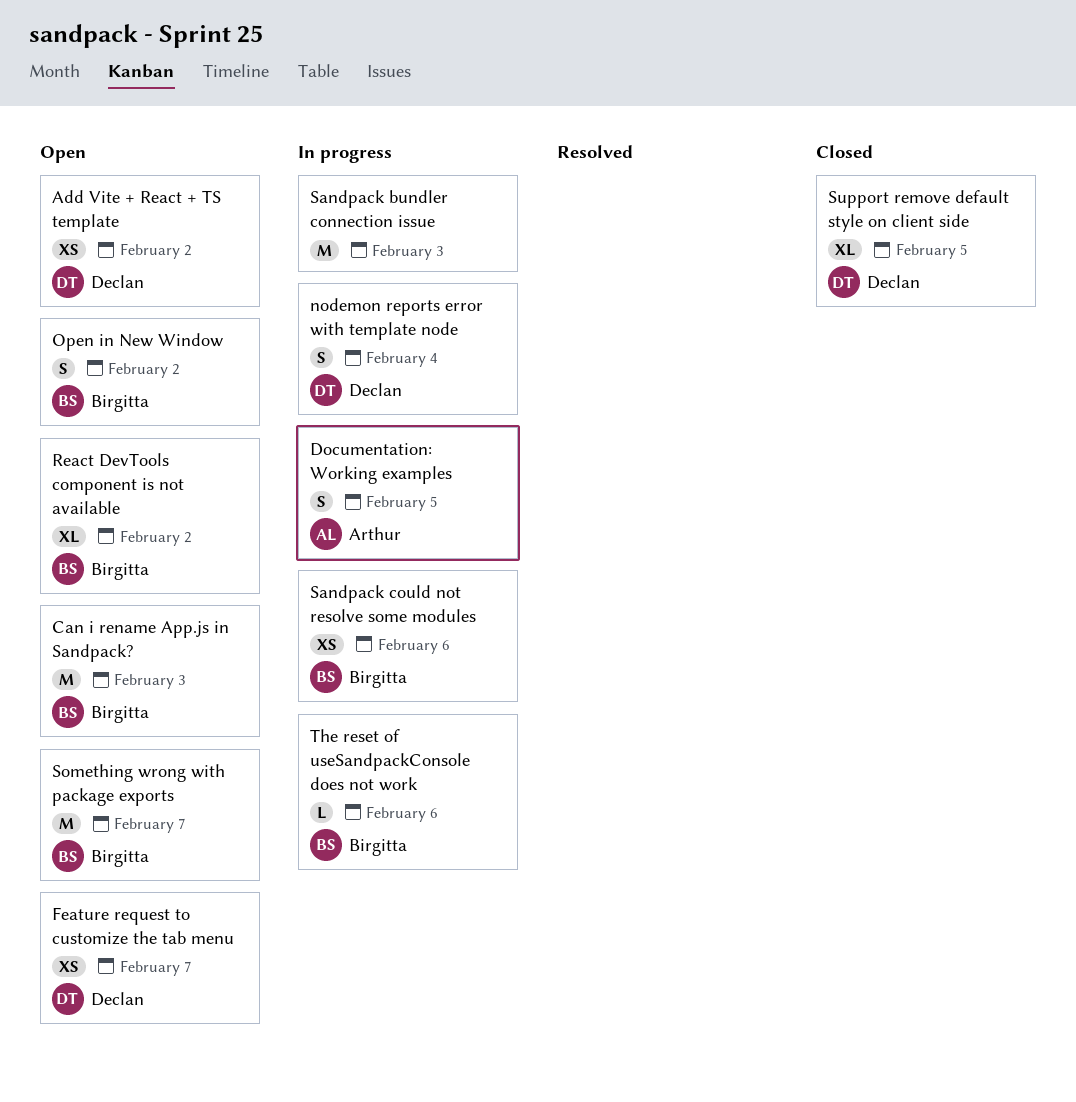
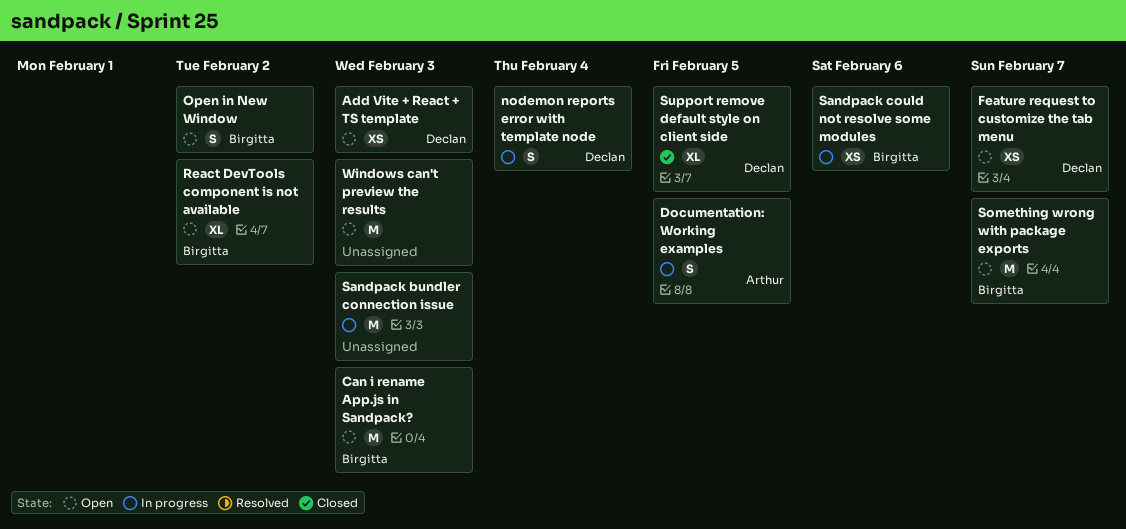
Add Vite + React + TS template, due: Feb 2 -> Feb 3
The reset of useSandpackConsole does not work: present -> none
Windows can't preview the results: none -> present

